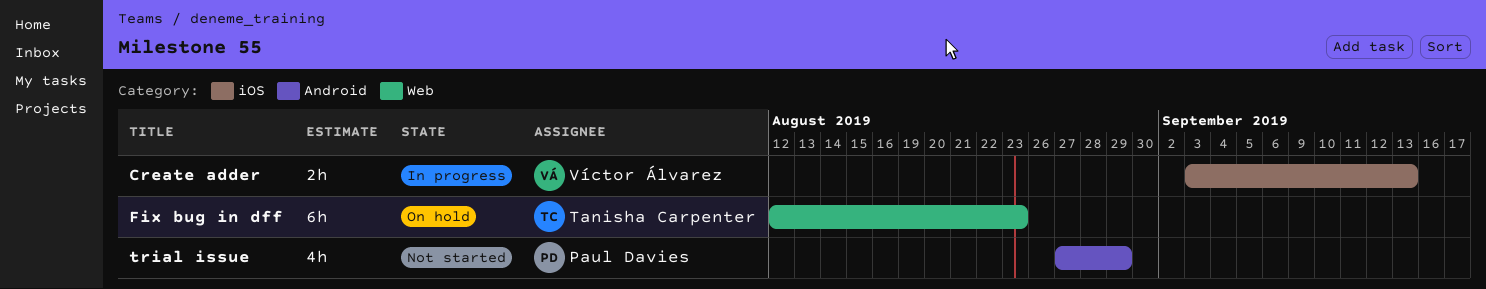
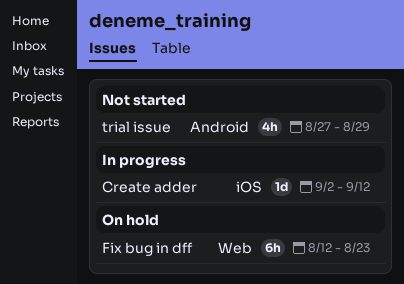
Create adder, estimate: 2h -> 1d
Create adder, start: Sep 3 -> Sep 2
Create adder, due: Sep 13 -> Sep 12

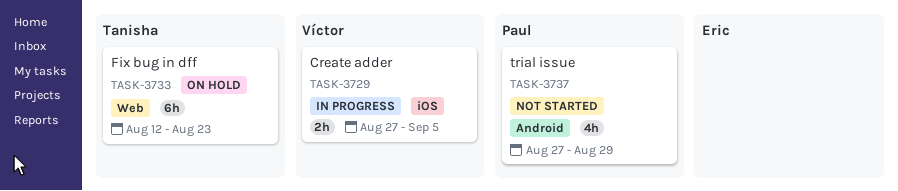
Create adder, estimate: 1d -> 2h
Create adder, start: Sep 2 -> Aug 27
Create adder, due: Sep 12 -> Sep 5

